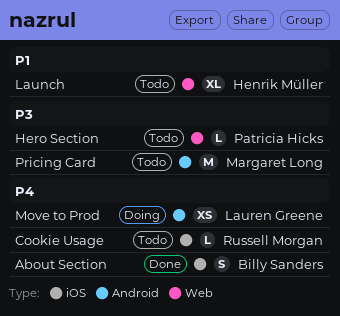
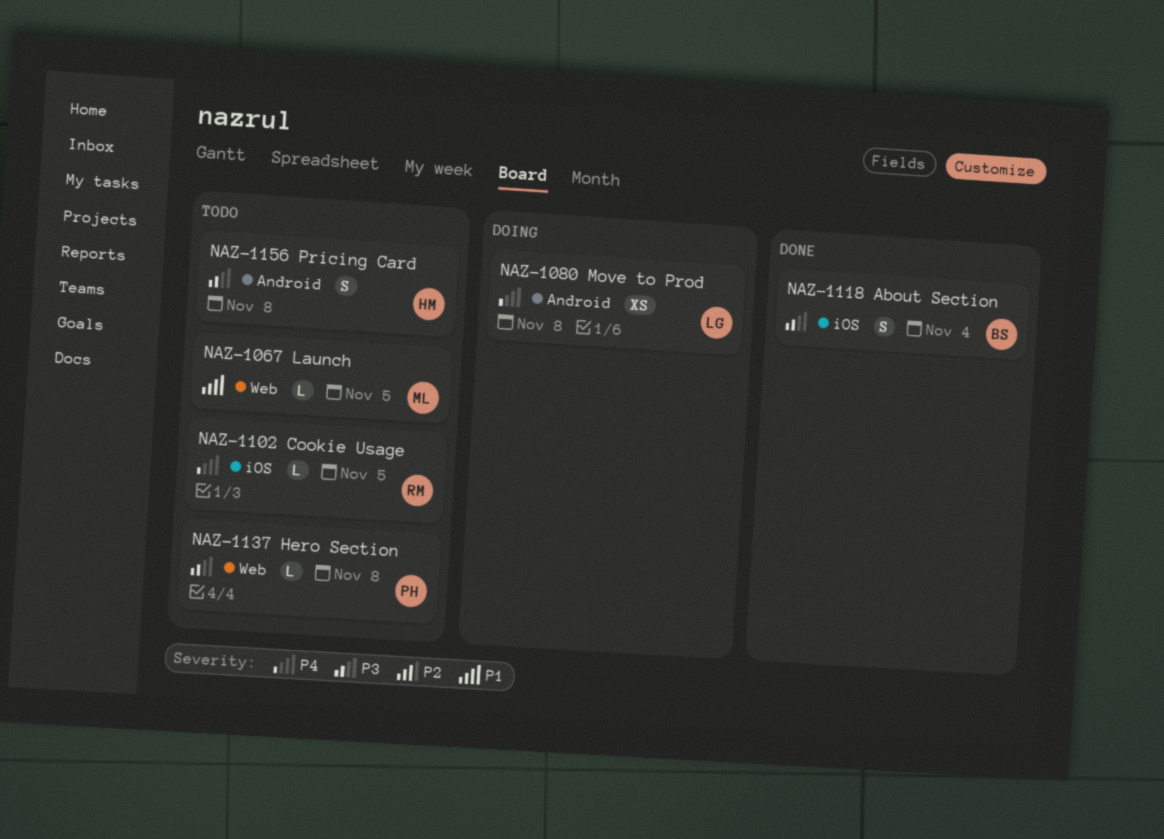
About Section, priority: P4 -> P3
Launch, owner: Henrik Müller -> Margaret Long
Launch, estimate: XL -> L
Pricing Card, owner: Margaret Long -> Henrik Müller
Pricing Card, estimate: M -> S

